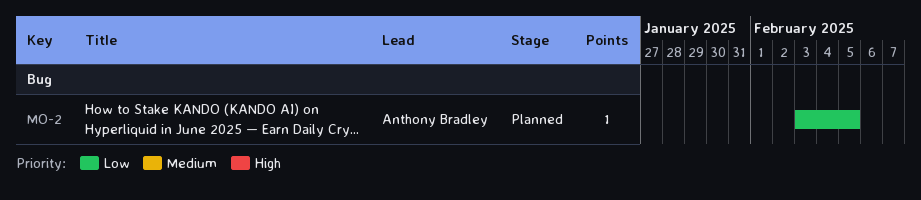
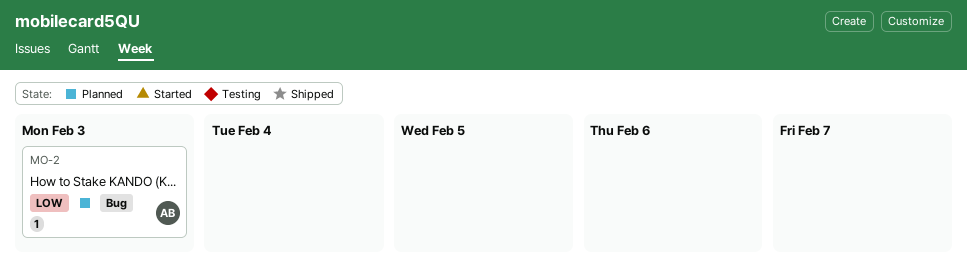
MO-2, due: Feb 5 -> Feb 3

